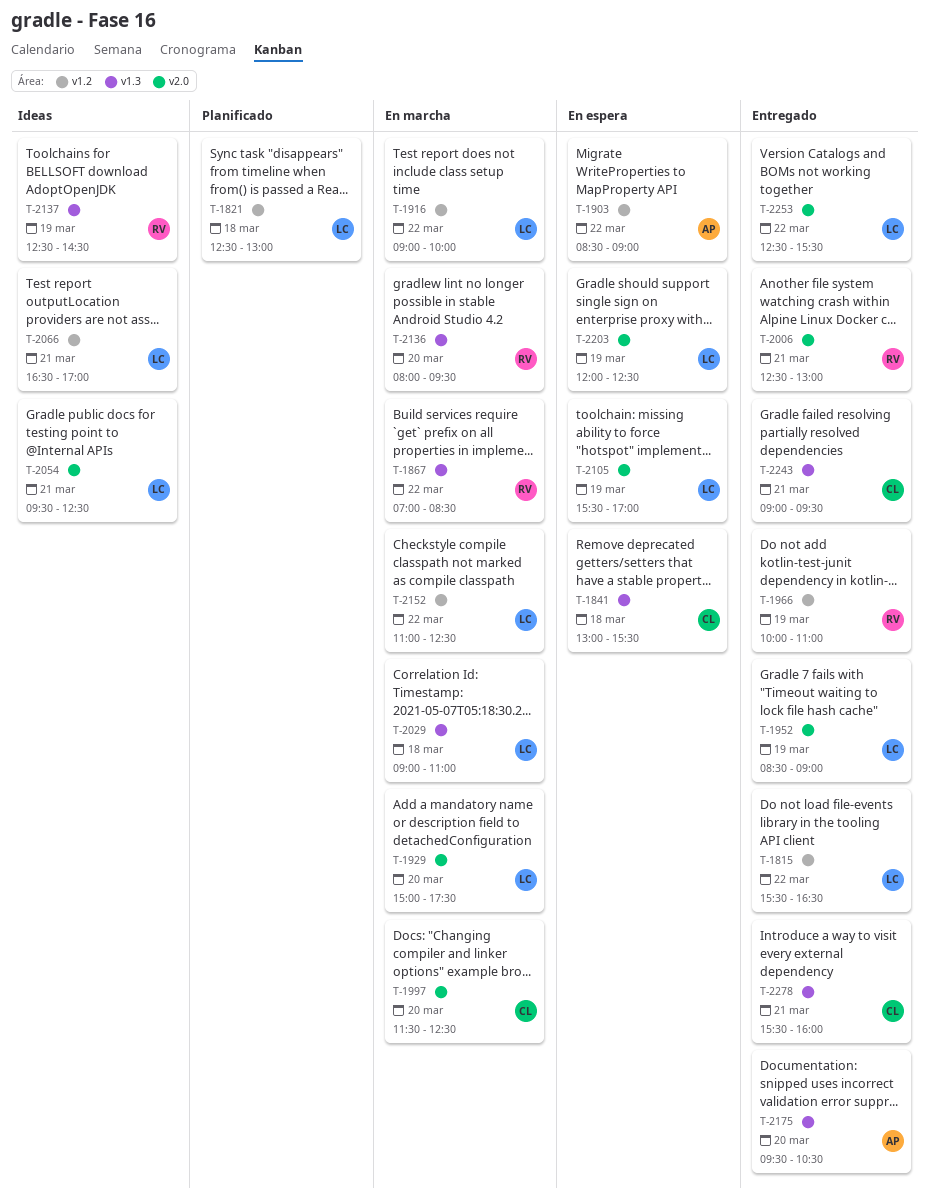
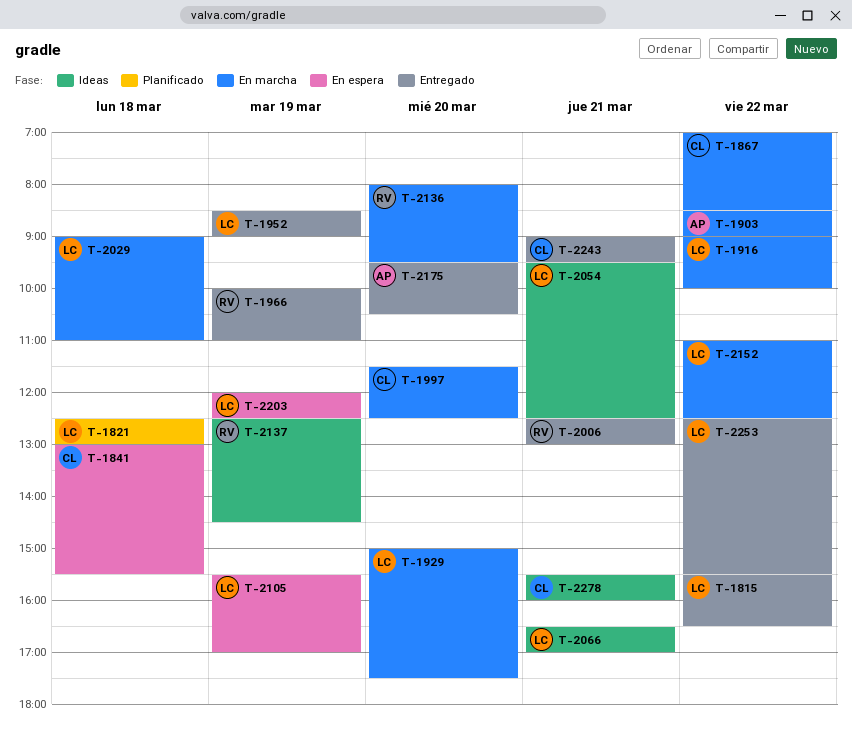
T-1867, owner: RV -> CL
T-1903, status: En espera -> En marcha
T-2278, status: Entregado -> Ideas

